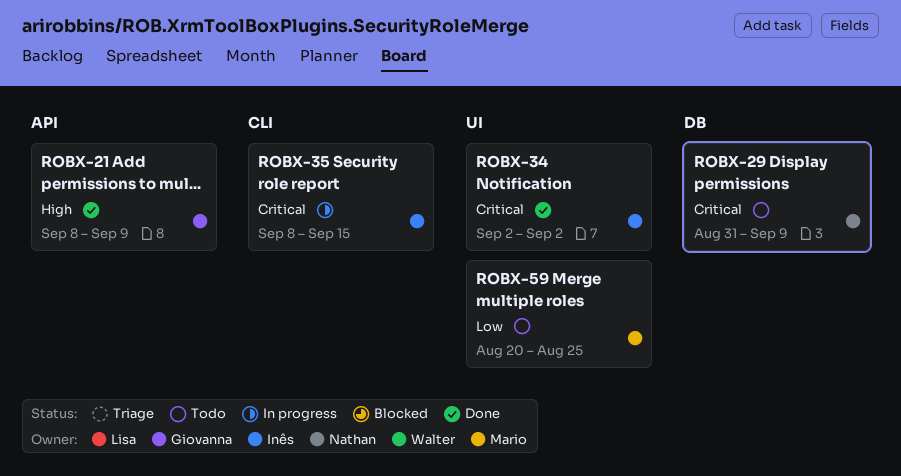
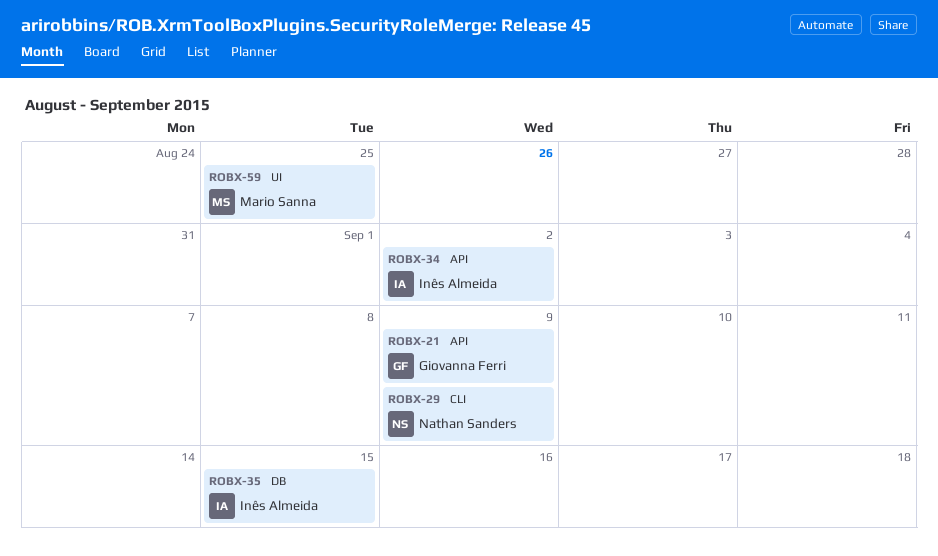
ROBX-29, label: DB -> CLI
ROBX-34, label: UI -> API
ROBX-35, label: CLI -> DB

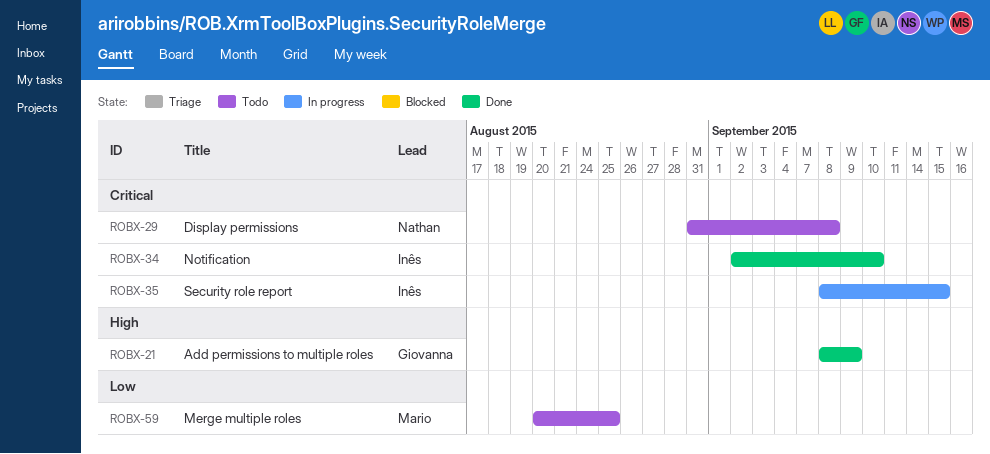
ROBX-29, due: Sep 9 -> Sep 8
ROBX-34, due: Sep 2 -> Sep 10

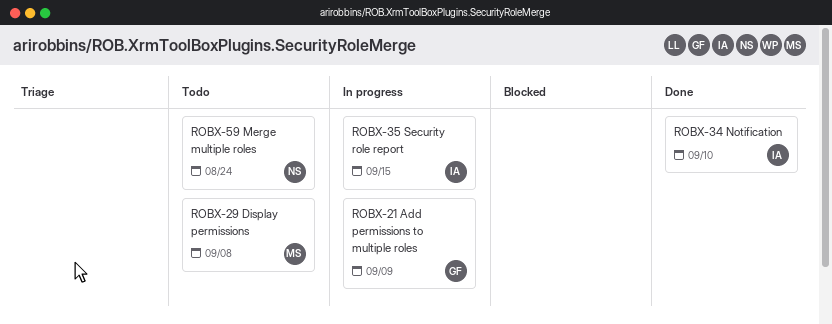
ROBX-21, status: Done -> In progress
ROBX-29, owner: Nathan -> Mario
ROBX-59, owner: Mario -> Nathan
ROBX-59, due: Aug 25 -> Aug 24

